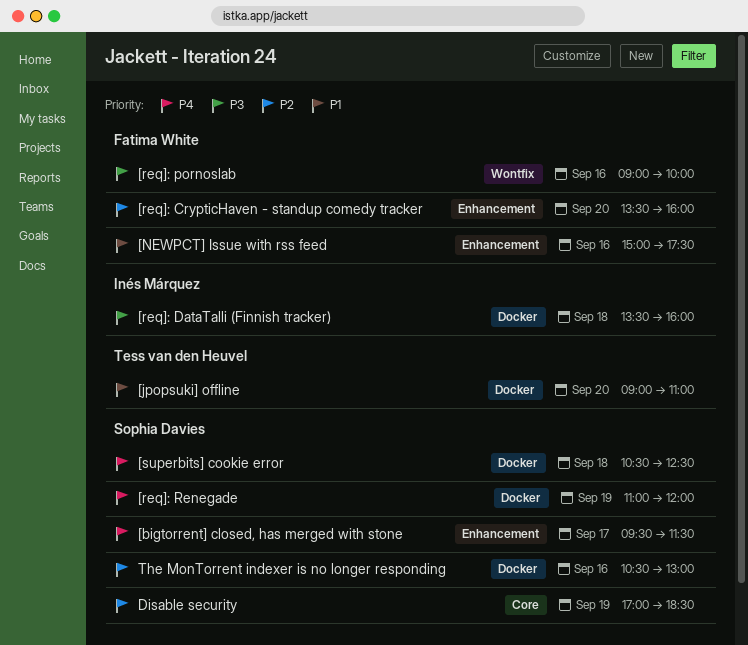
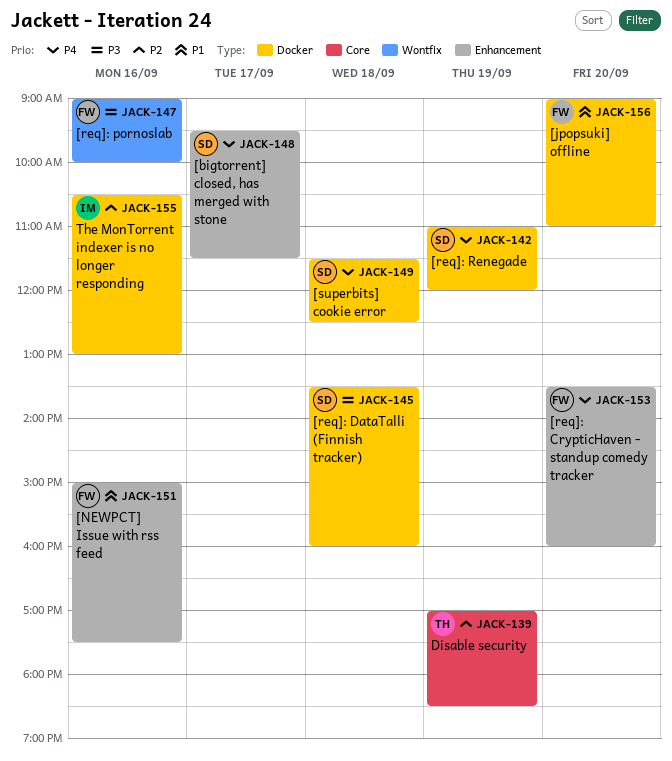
[jpopsuki] offline, owner: Tess van den Heuvel -> Fatima White
[req]: CrypticHaven - standup comedy tracker, priority: P2 -> P4
[req]: DataTalli (Finnish tracker), owner: Inés Márquez -> Sophia Davies
[superbits] cookie error, begins: 10:30 -> 11:30
Disable security, owner: Sophia Davies -> Tess van den Heuvel
The MonTorrent indexer is no longer responding, owner: Sophia Davies -> Inés Márquez

